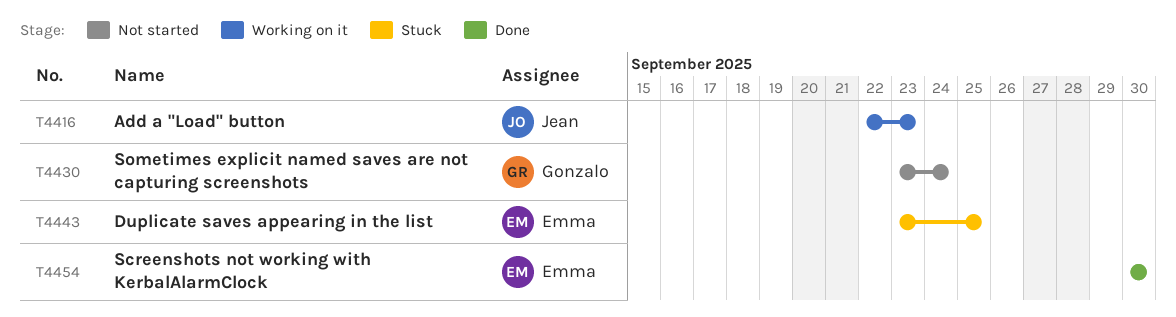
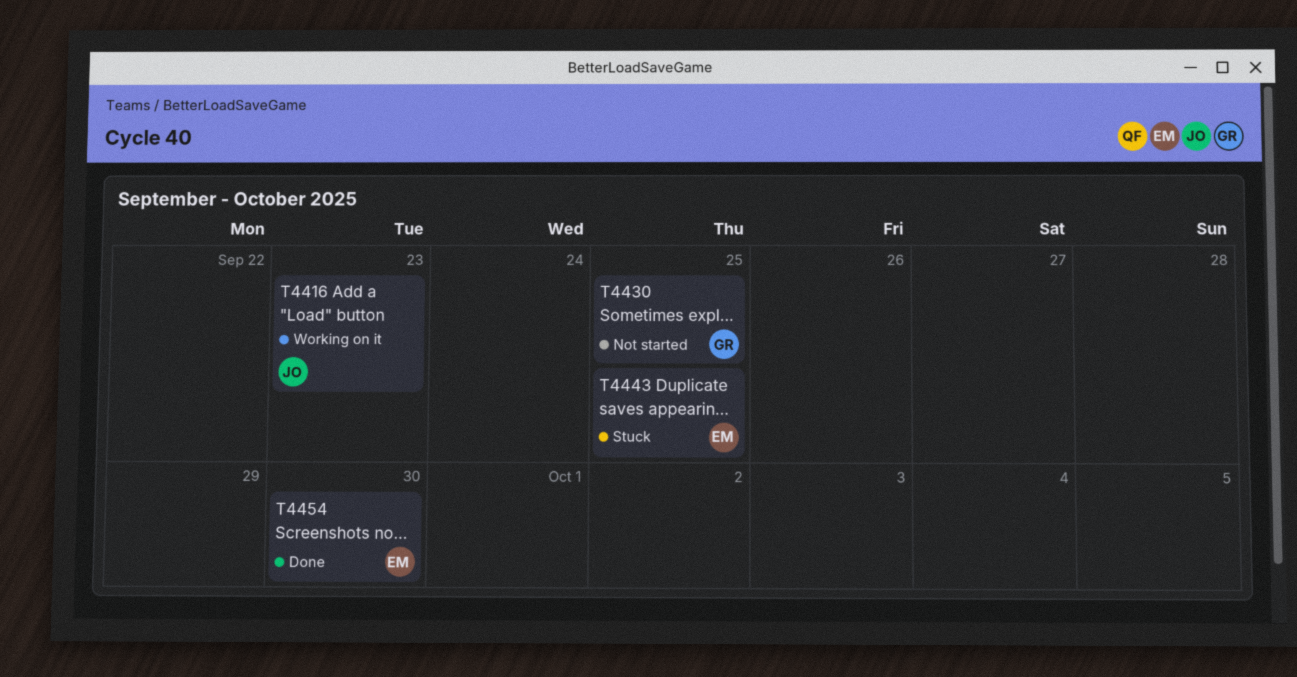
T4430, due: Sep 24 -> Sep 25

